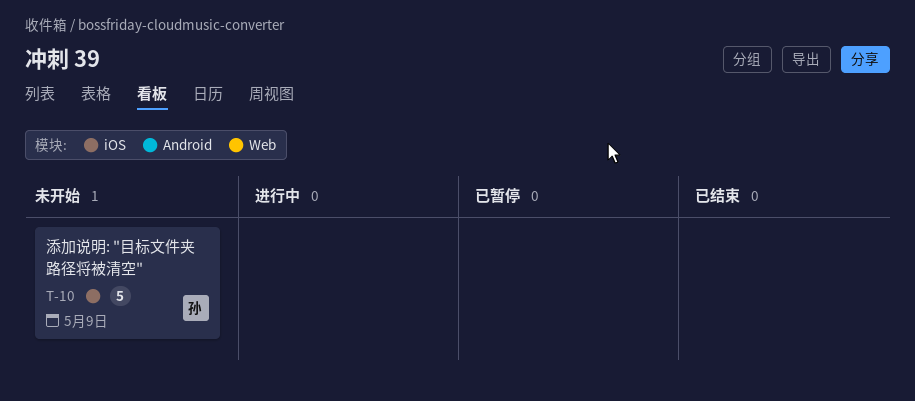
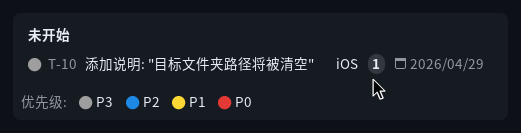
T-10, estimate: 5 -> 1
T-10, due: May 9 -> Apr 29

